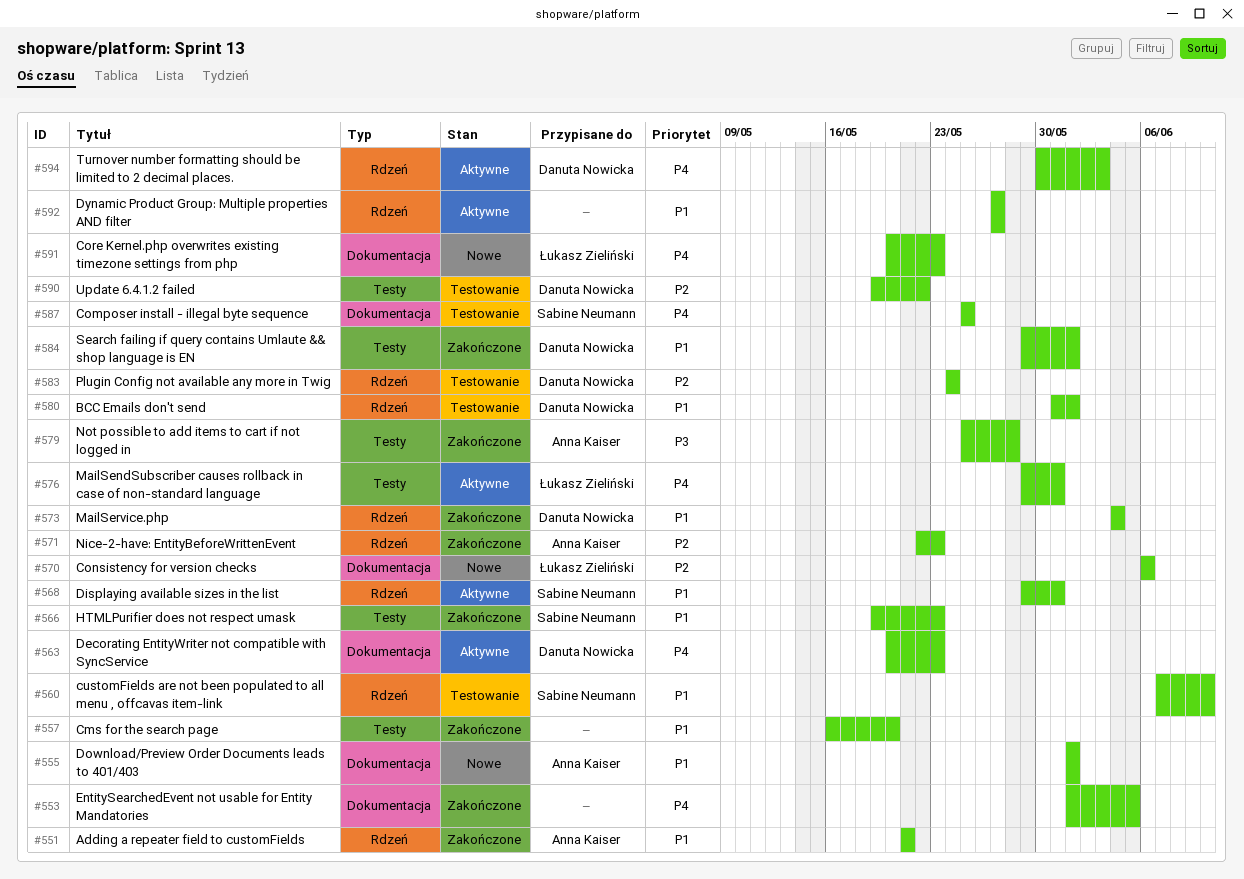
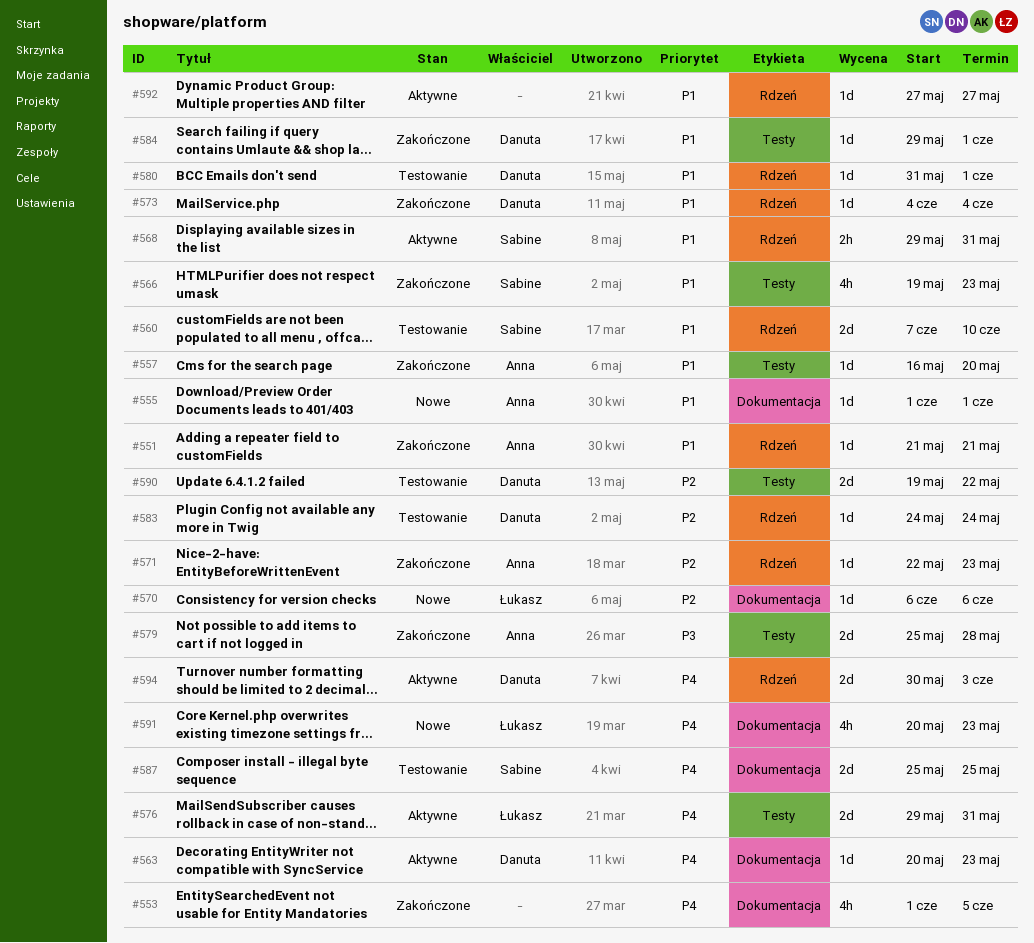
#557, owner: none -> Anna Kaiser

